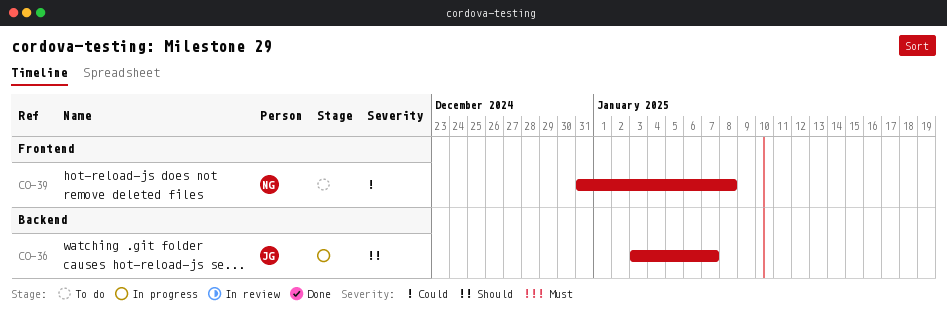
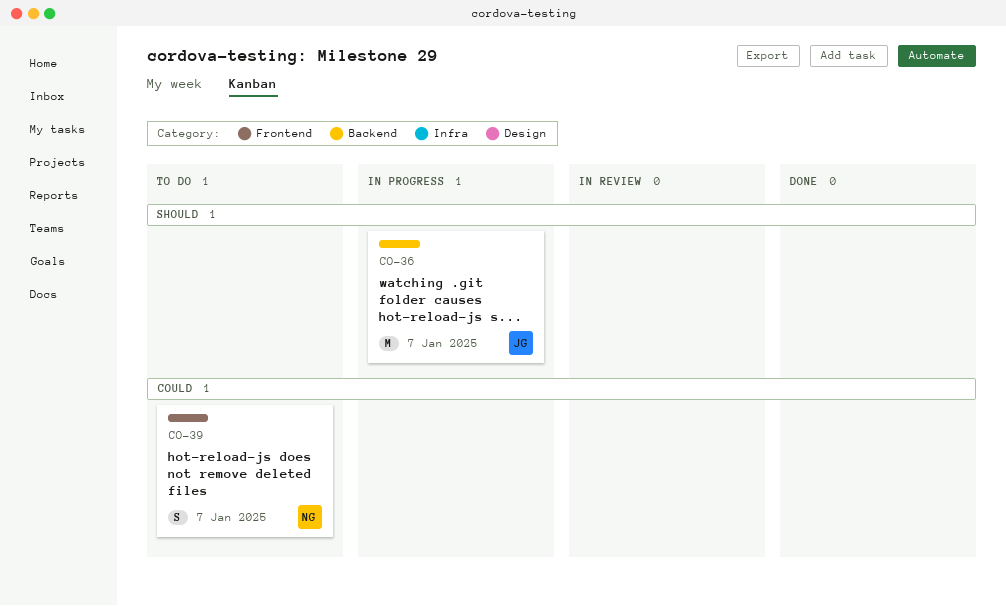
CO-39, due: Jan 8 -> Jan 7

